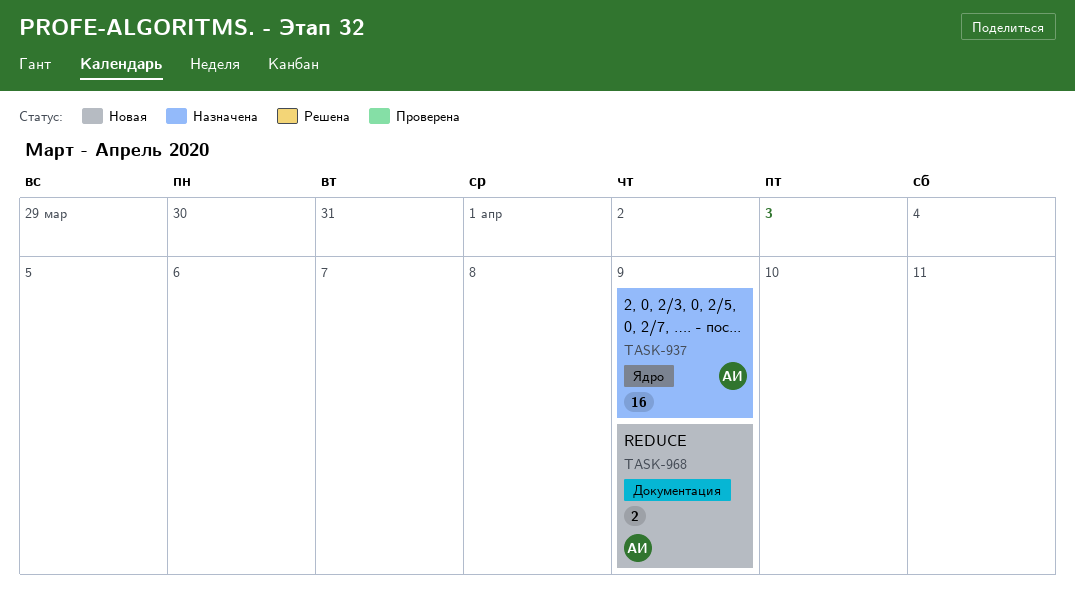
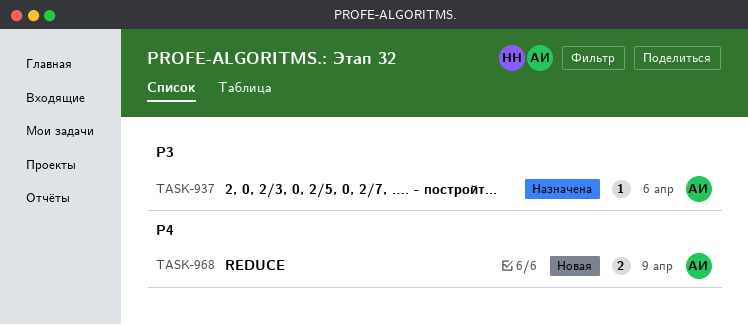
TASK-937, estimate: 16 -> 1
TASK-937, due: Apr 9 -> Apr 6

